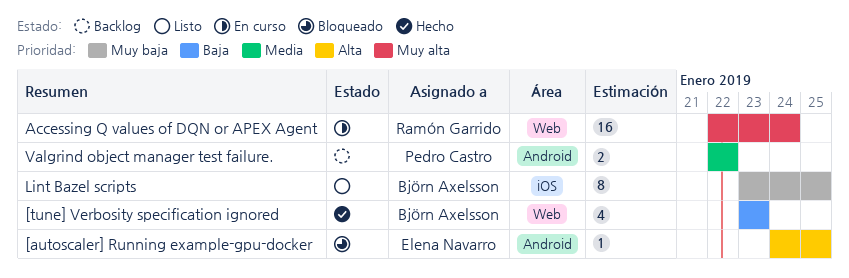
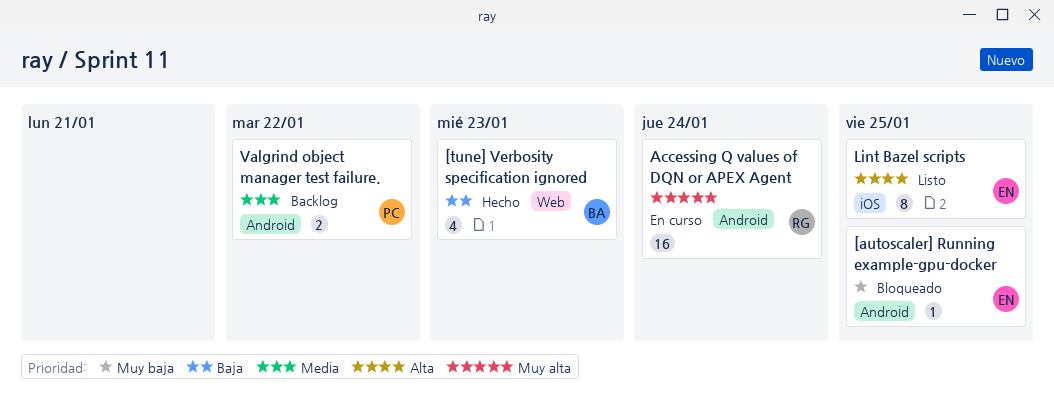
[autoscaler] Running example-gpu-docker, priority: Alta -> Muy baja
Accessing Q values of DQN or APEX Agent, label: Web -> Android
Lint Bazel scripts, owner: Björn Axelsson -> Elena Navarro
Lint Bazel scripts, priority: Muy baja -> Alta

